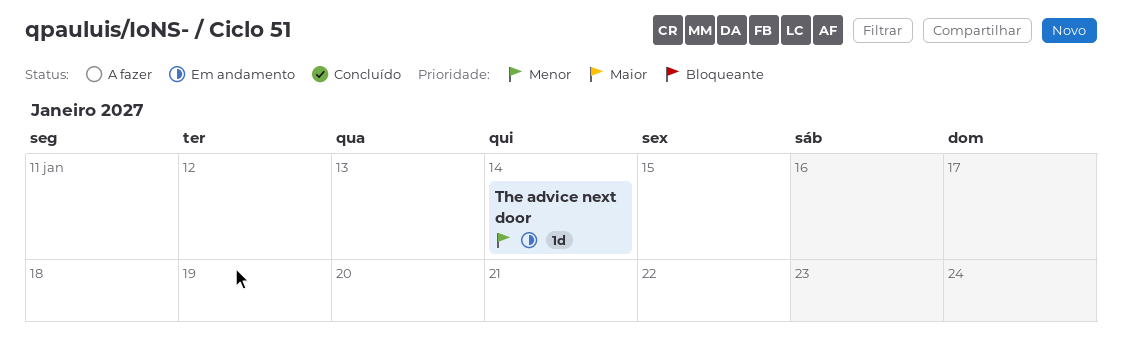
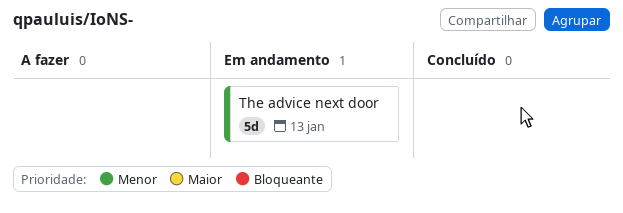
The advice next door, estimate: 1d -> 5d
The advice next door, due: Jan 14 -> Jan 13

